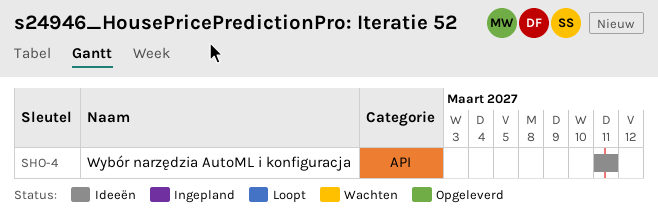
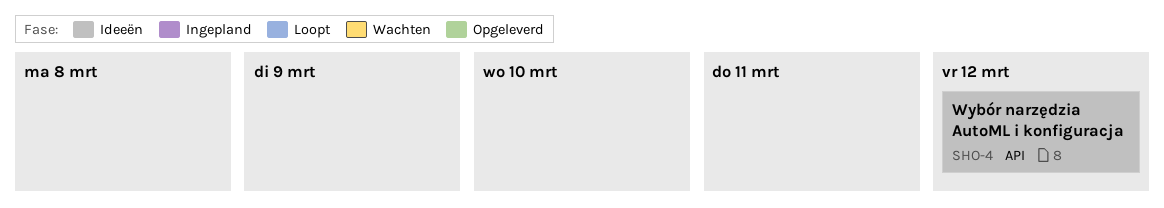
SHO-4, due: Mar 11 -> Mar 12

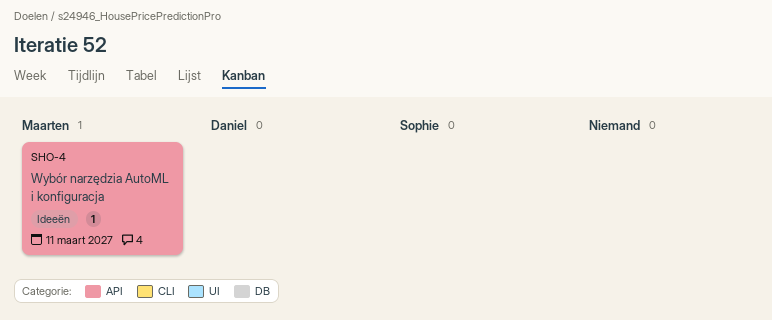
SHO-4, due: Mar 12 -> Mar 11

